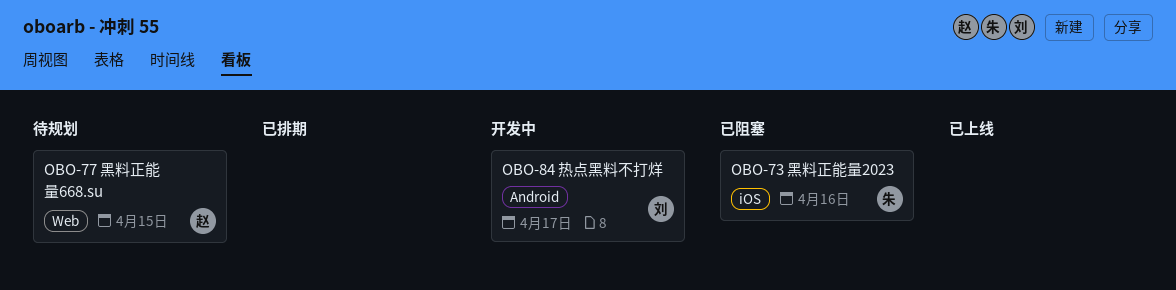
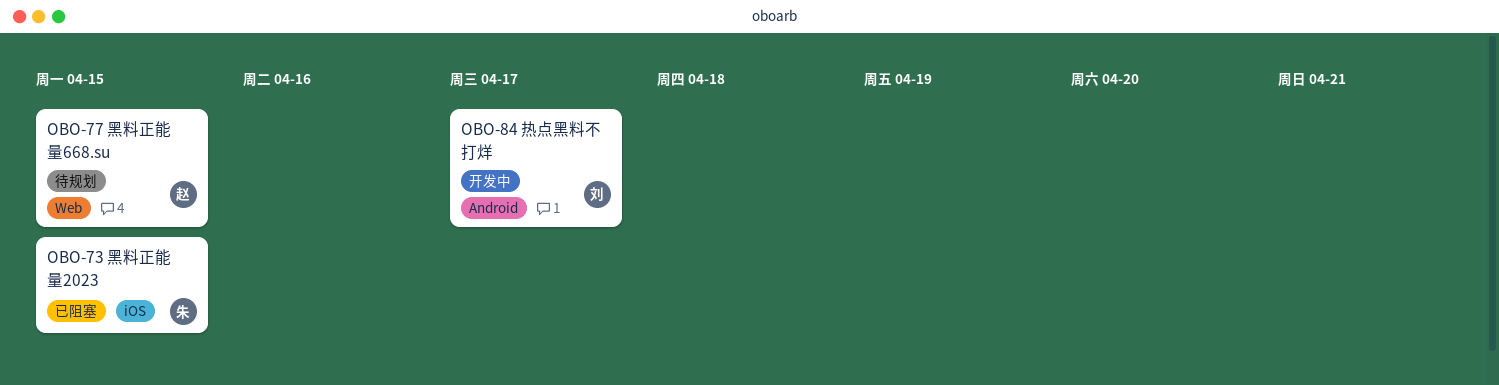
OBO-73, due: Apr 16 -> Apr 15

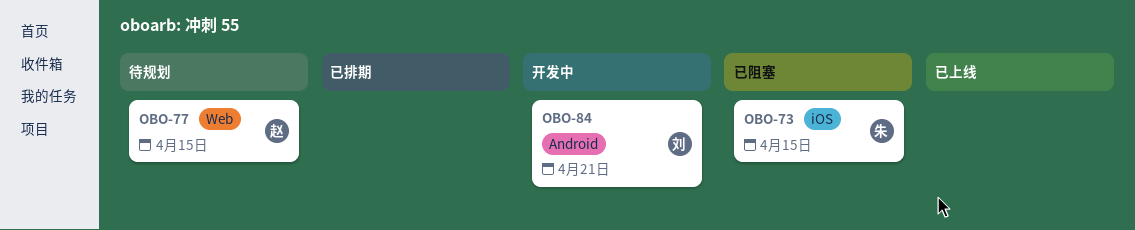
OBO-84, due: Apr 17 -> Apr 21

